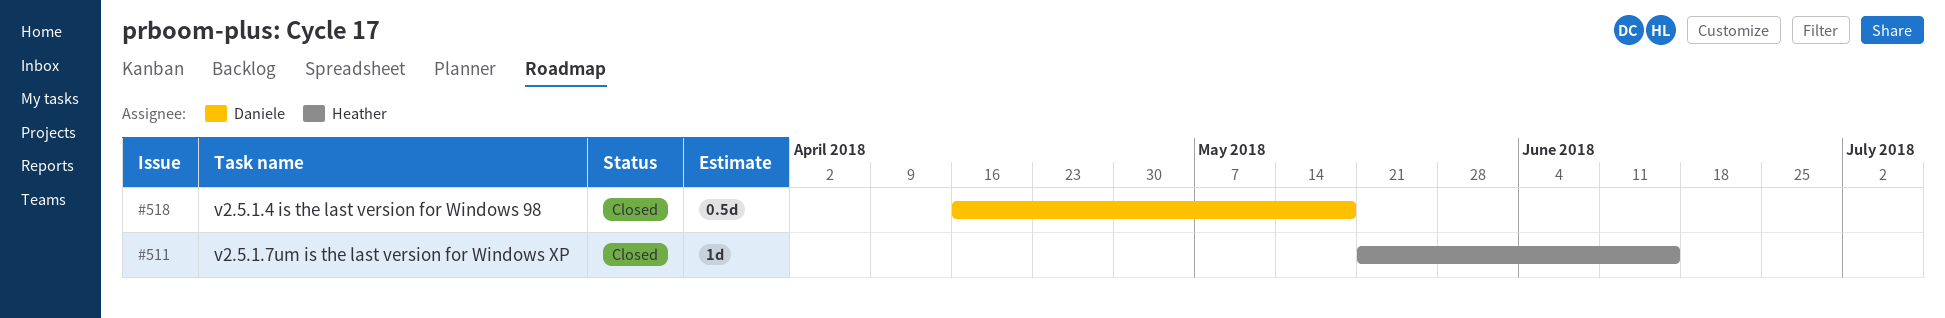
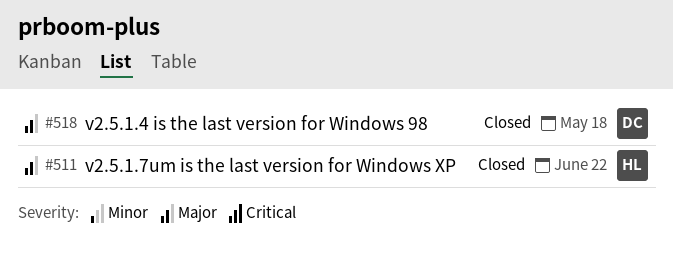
#511, due: Jun 15 -> Jun 22

